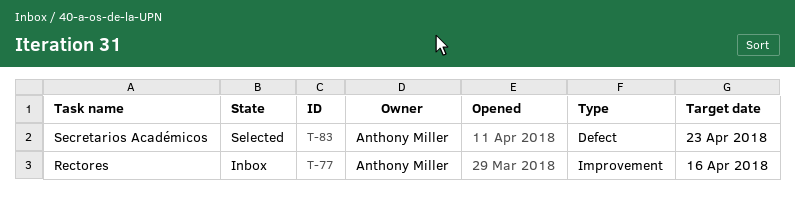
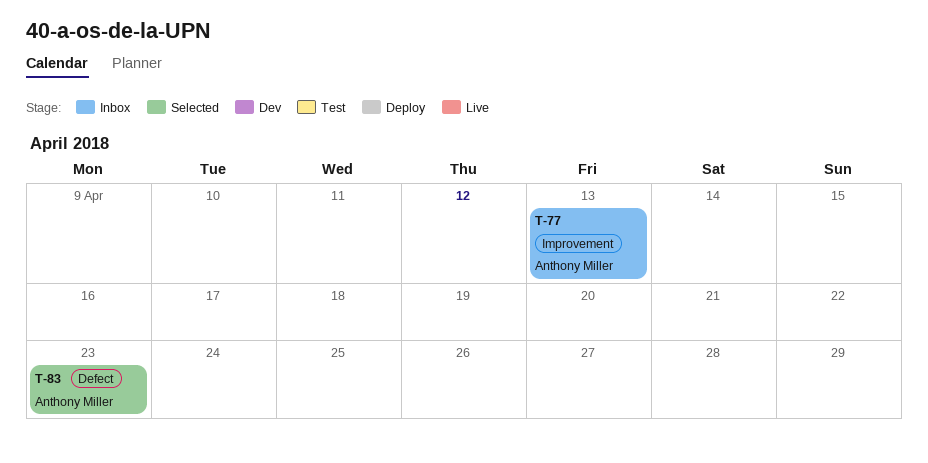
T-77, due: Apr 16 -> Apr 13

